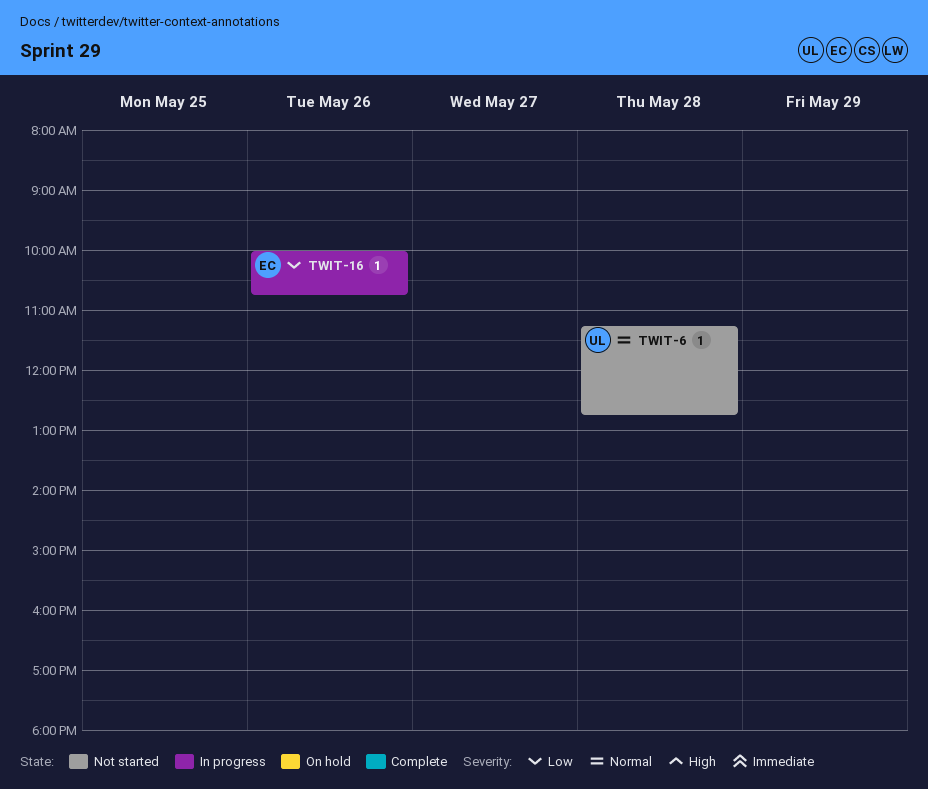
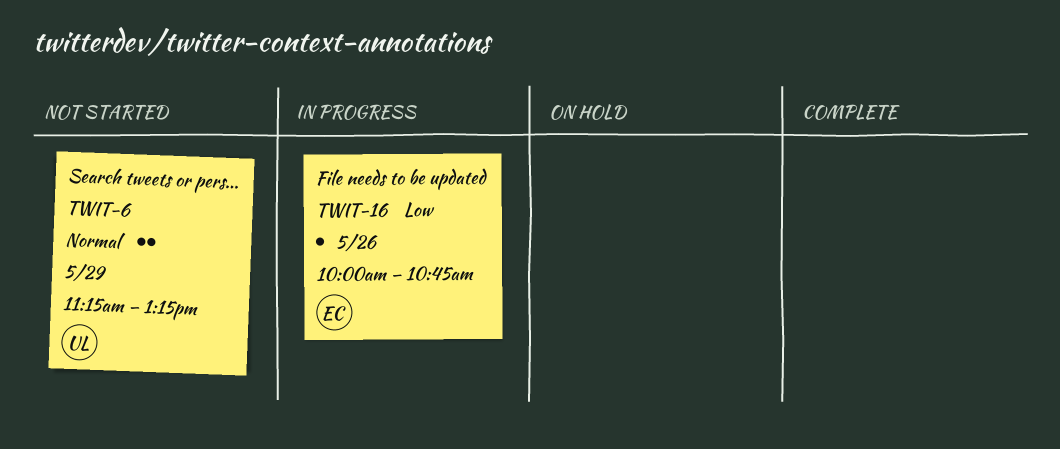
TWIT-6, estimate: 1 -> 2
TWIT-6, day: May 28 -> May 29
TWIT-6, ends: 12:45 -> 13:15

